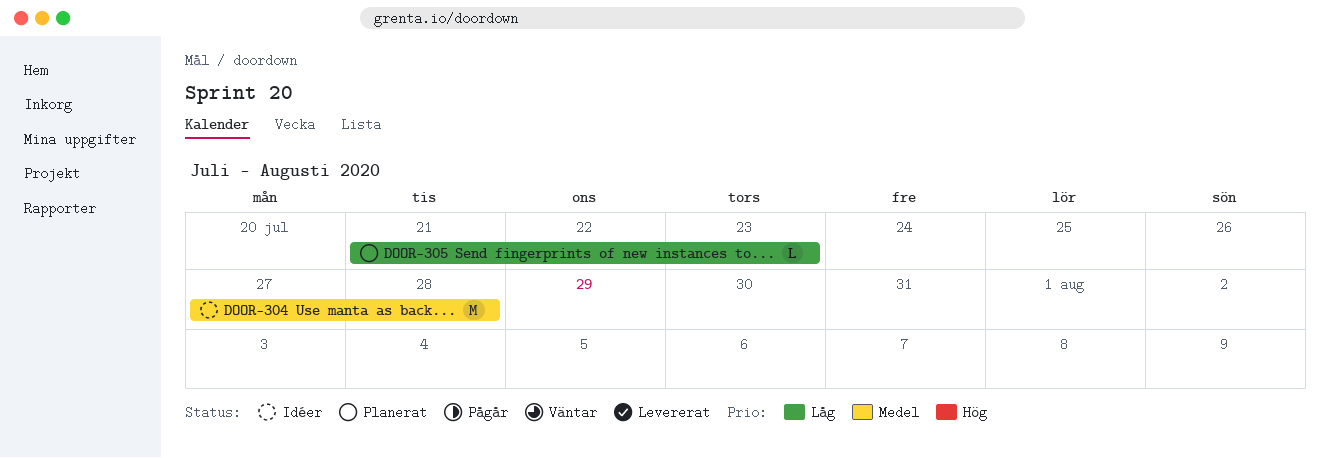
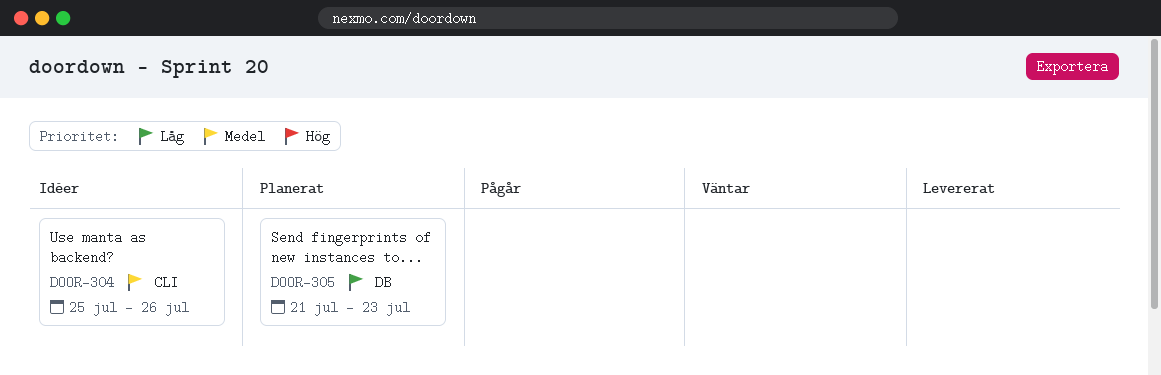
DOOR-304, start: Jul 27 -> Jul 25
DOOR-304, due: Jul 28 -> Jul 26

